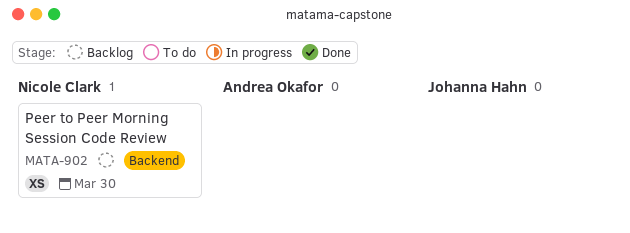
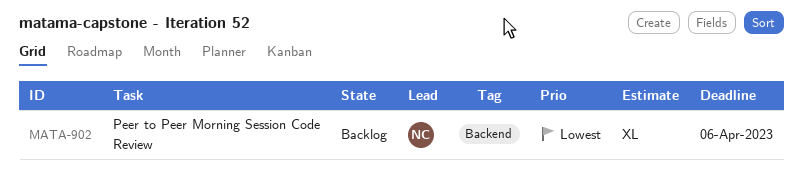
MATA-902, estimate: XS -> XL
MATA-902, due: Mar 30 -> Apr 6

